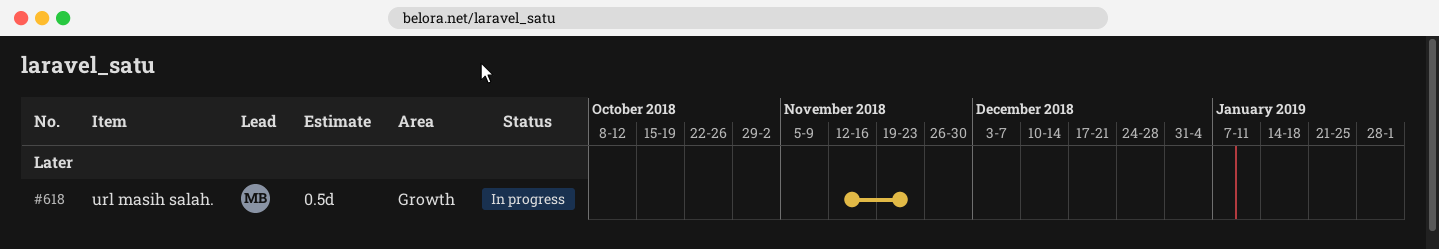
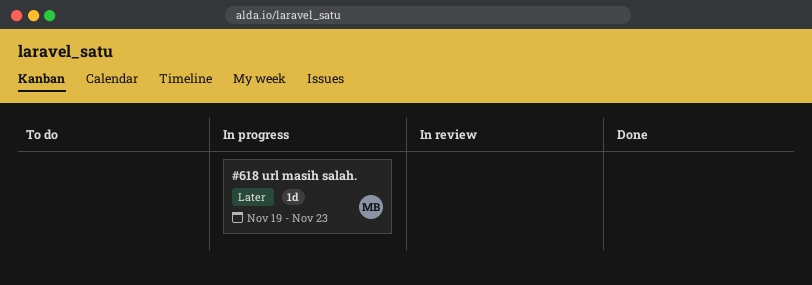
#618, estimate: 0.5d -> 1d
#618, start: Nov 12 -> Nov 19

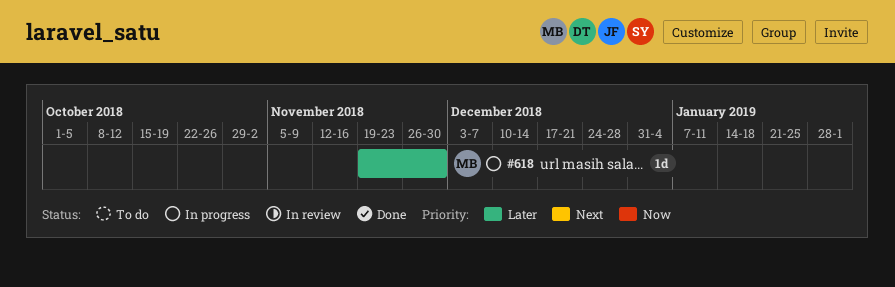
#618, due: Nov 23 -> Nov 30

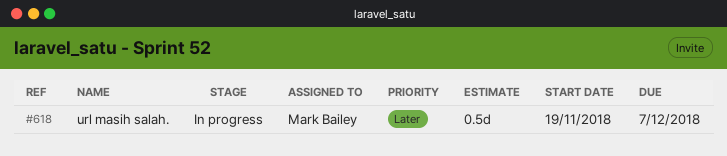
#618, estimate: 1d -> 0.5d
#618, due: Nov 30 -> Dec 7

